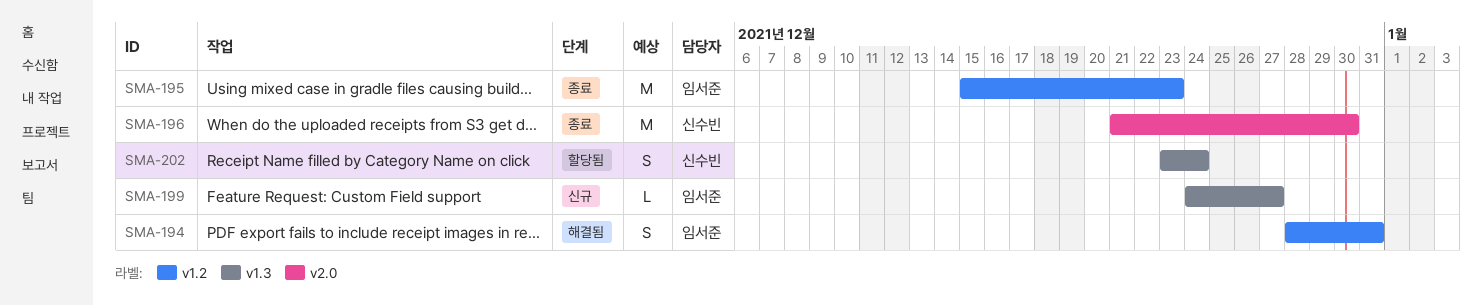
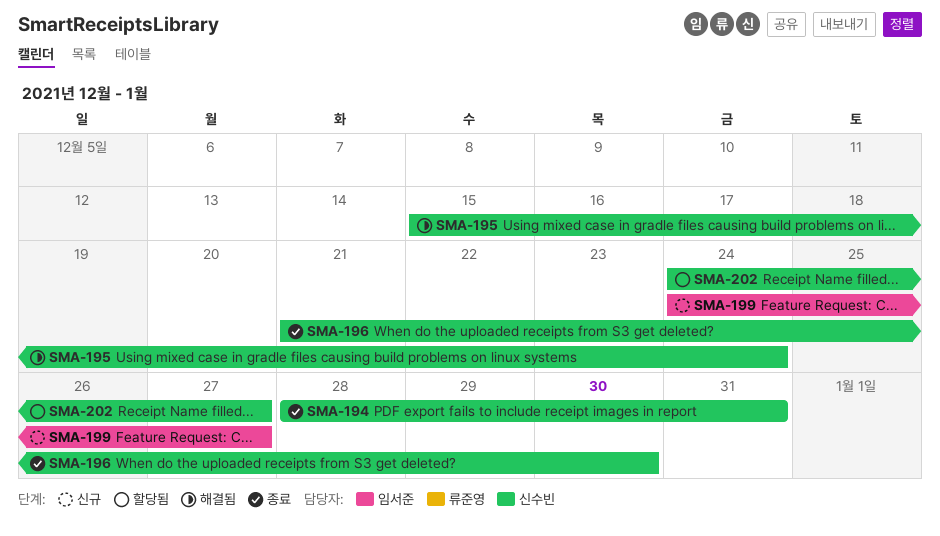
SMA-194, status: 해결됨 -> 종료
SMA-194, owner: 임서준 -> 신수빈
SMA-195, status: 종료 -> 해결됨
SMA-195, owner: 임서준 -> 신수빈
SMA-195, due: Dec 23 -> Dec 24
SMA-202, start: Dec 23 -> Dec 24
SMA-202, due: Dec 24 -> Dec 27

